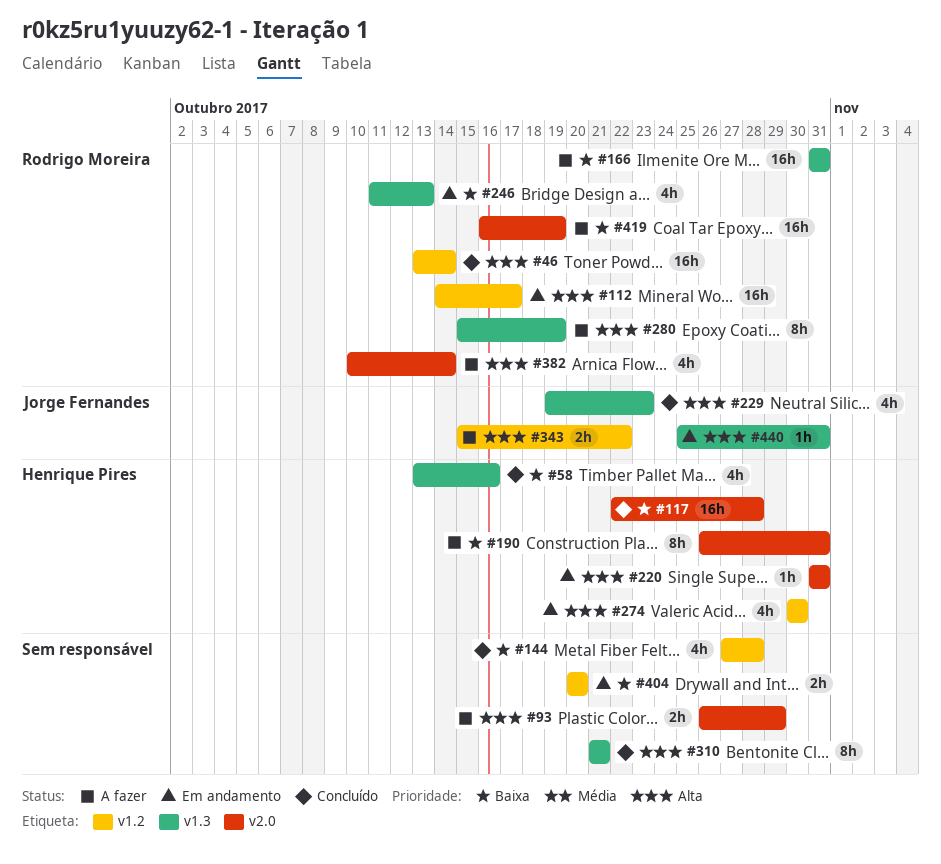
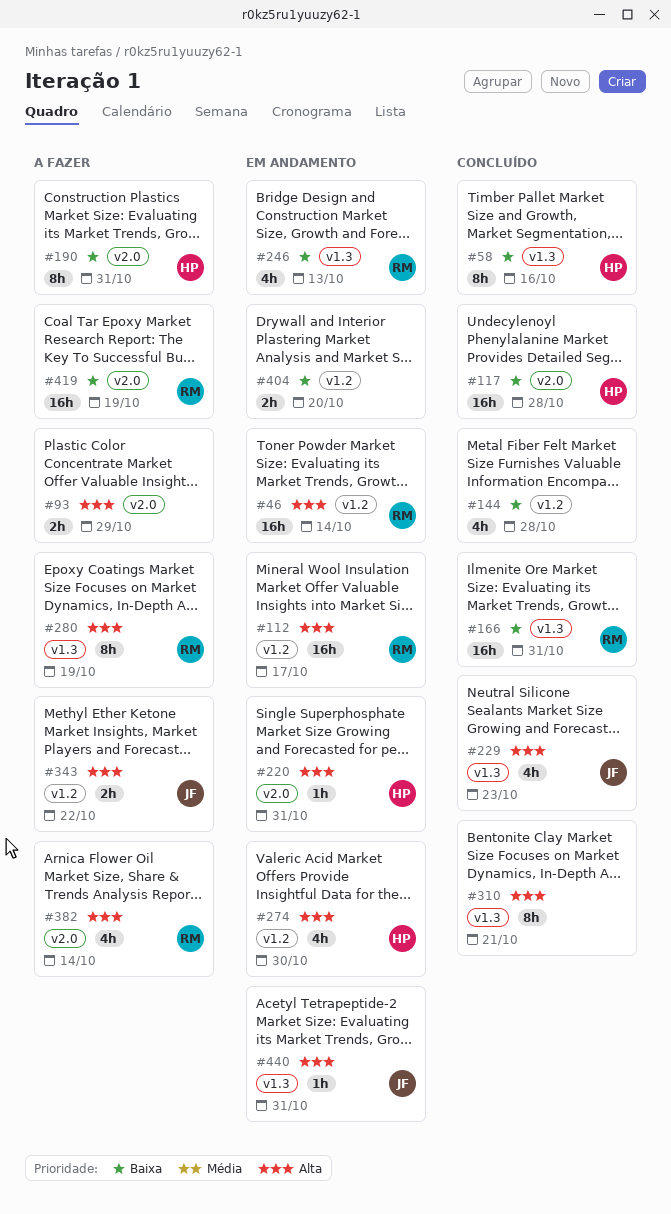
#46, status: Concluído -> Em andamento
#58, estimate: 4h -> 8h
#166, status: A fazer -> Concluído

